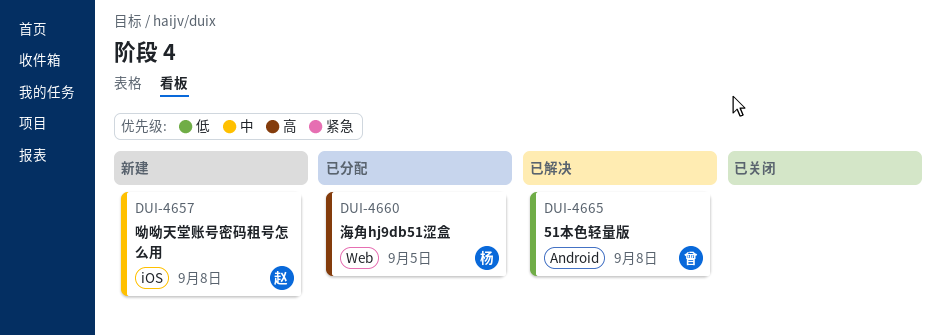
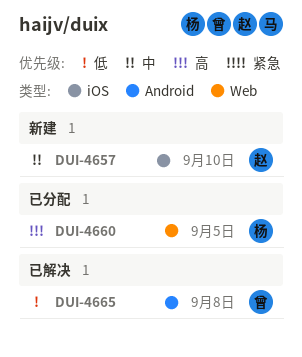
DUI-4657, due: Sep 8 -> Sep 10

